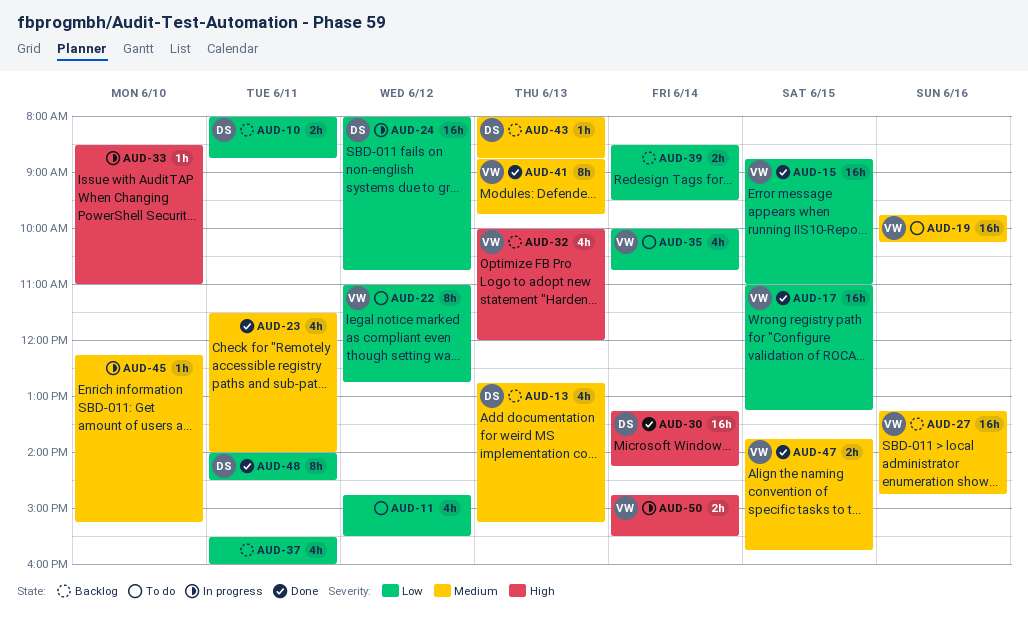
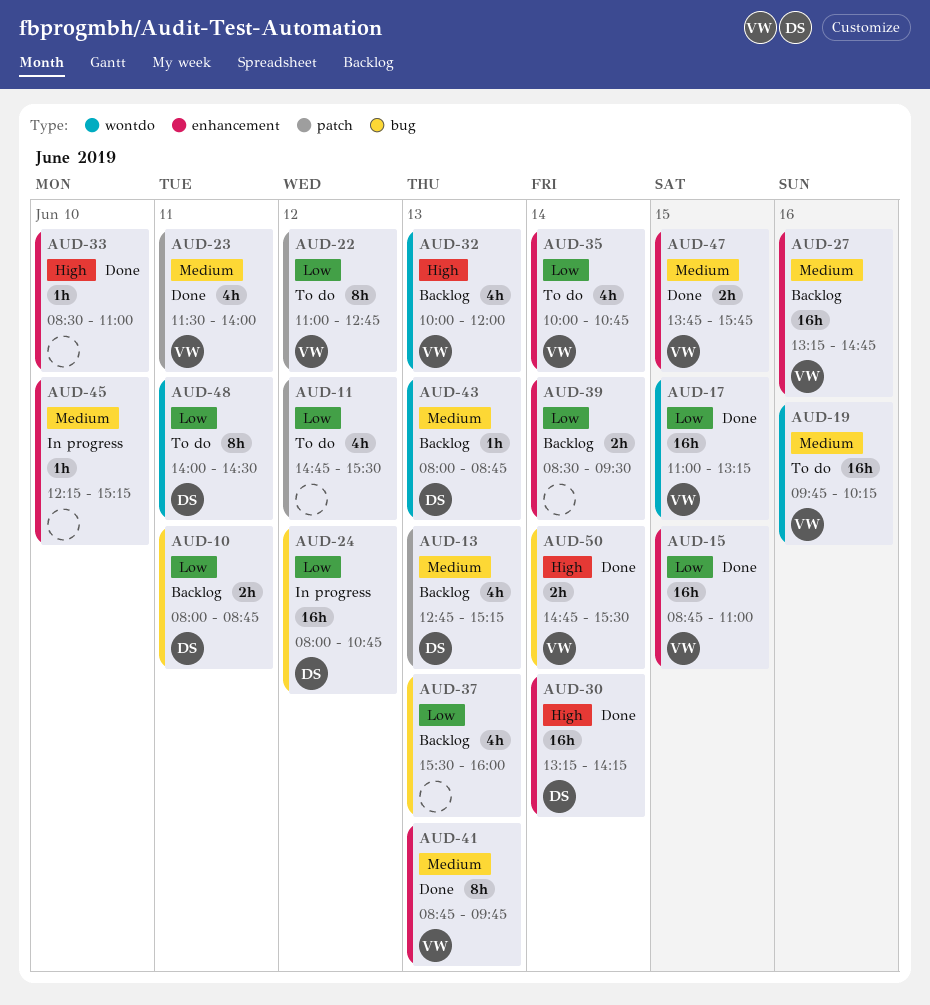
AUD-23, owner: none -> VW
AUD-33, status: In progress -> Done
AUD-37, day: Jun 11 -> Jun 13
AUD-48, status: Done -> To do
AUD-50, status: In progress -> Done

